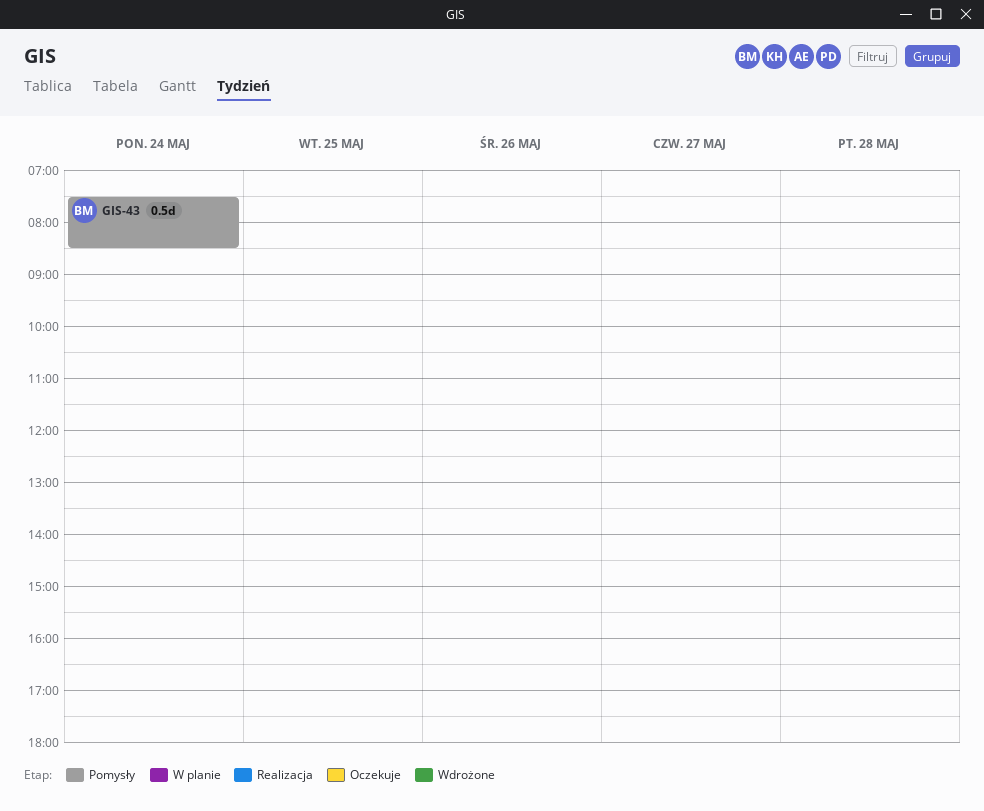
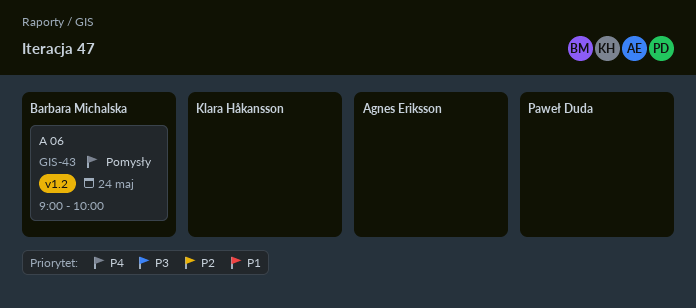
GIS-43, begins: 07:30 -> 09:00
GIS-43, ends: 08:30 -> 10:00

